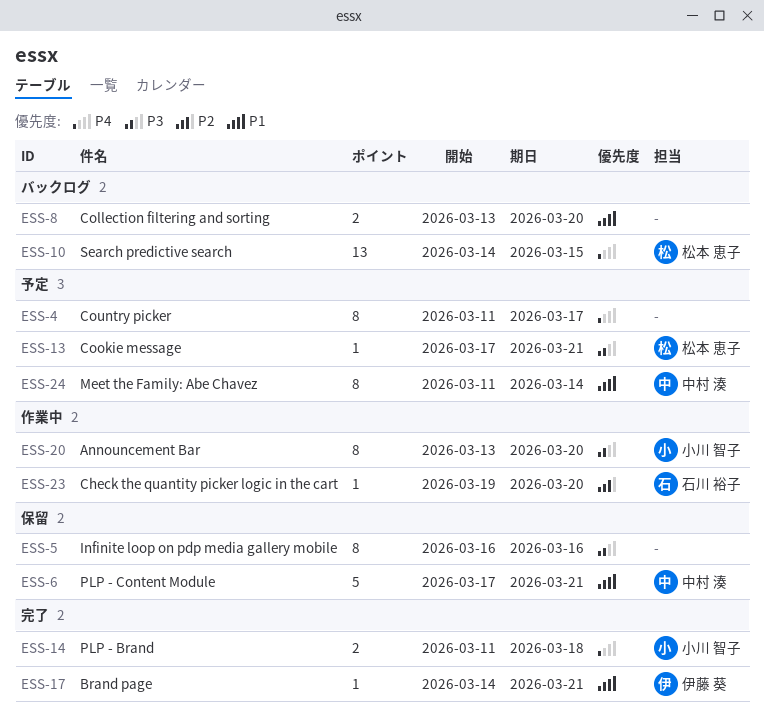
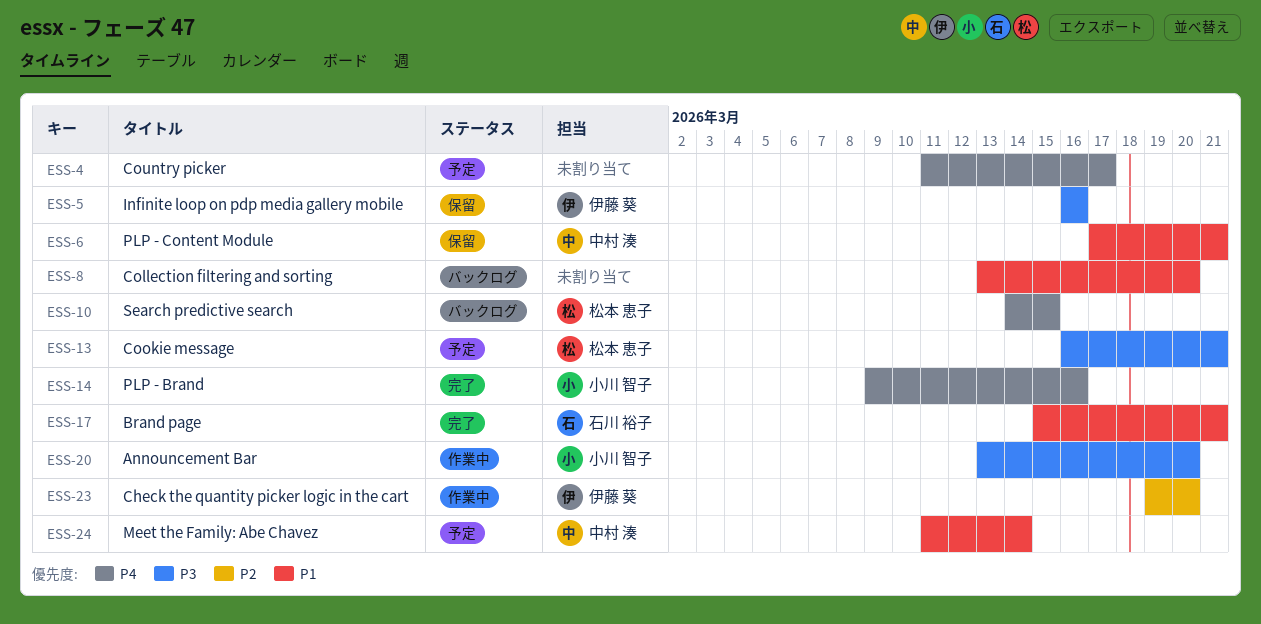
ESS-5, owner: none -> 伊藤 葵
ESS-13, start: Mar 17 -> Mar 16
ESS-14, start: Mar 11 -> Mar 9
ESS-14, due: Mar 18 -> Mar 16
ESS-17, owner: 伊藤 葵 -> 石川 裕子
ESS-17, start: Mar 14 -> Mar 15
ESS-23, owner: 石川 裕子 -> 伊藤 葵

